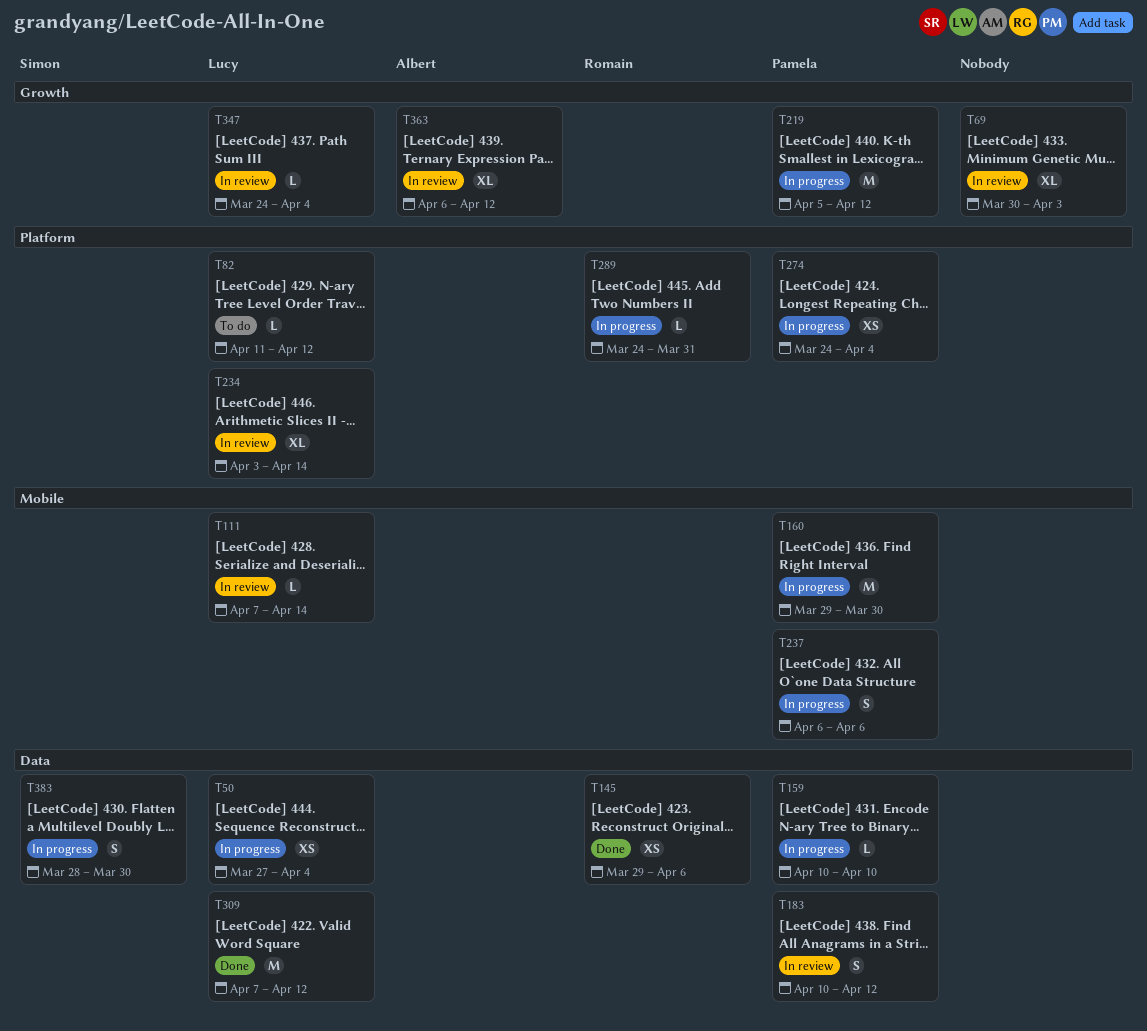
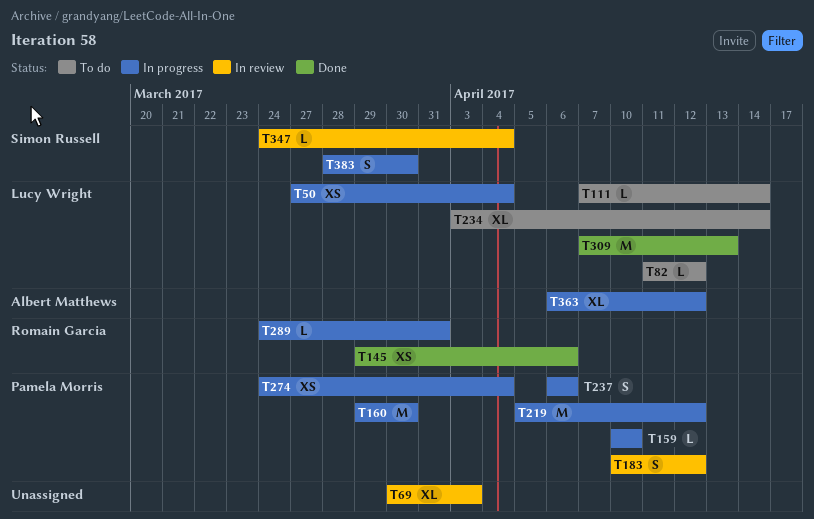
T111, status: In review -> To do
T234, status: In review -> To do
T309, due: Apr 12 -> Apr 13
T347, owner: Lucy Wright -> Simon Russell
T363, status: In review -> In progress

